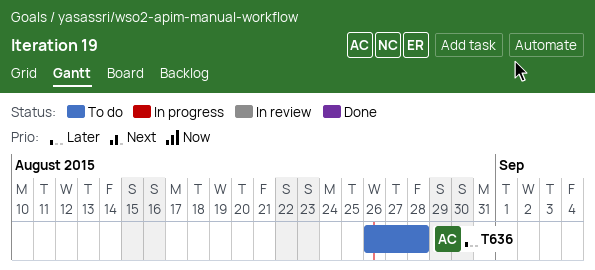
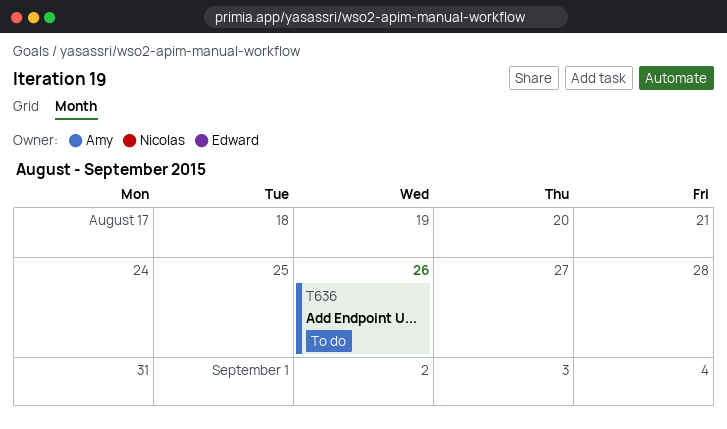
T636, due: Aug 28 -> Aug 26

